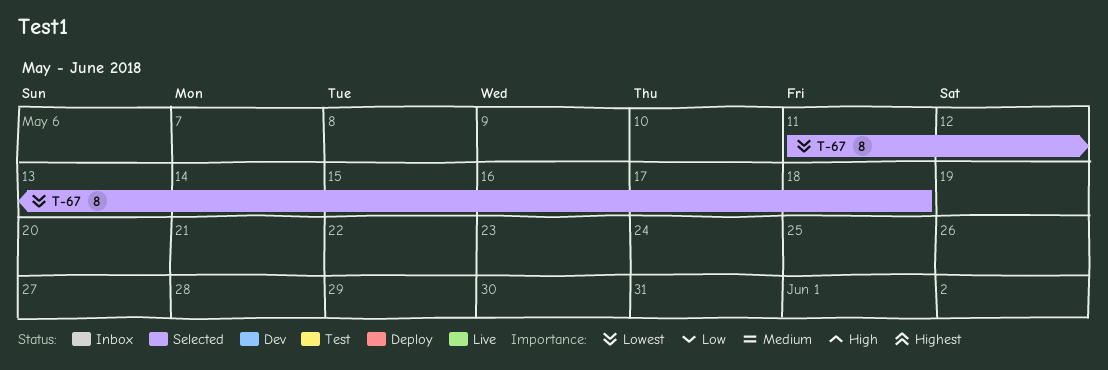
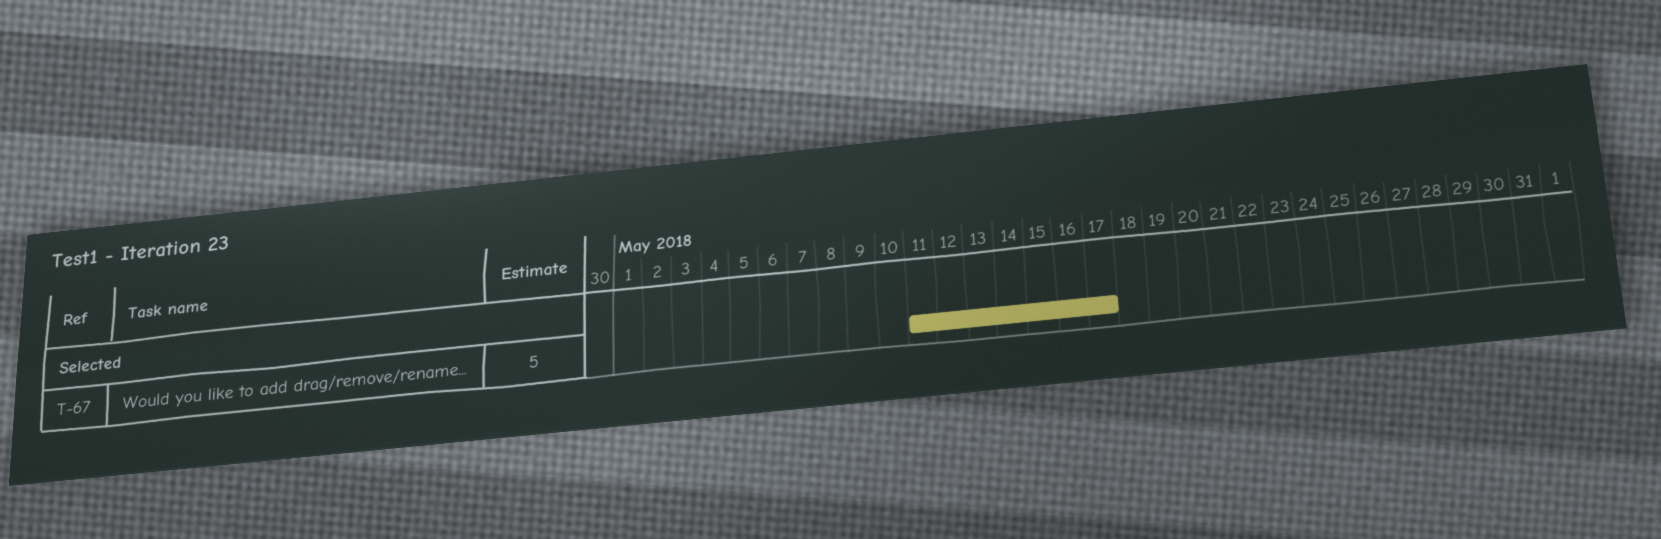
T-67, estimate: 8 -> 5
T-67, due: May 18 -> May 17

